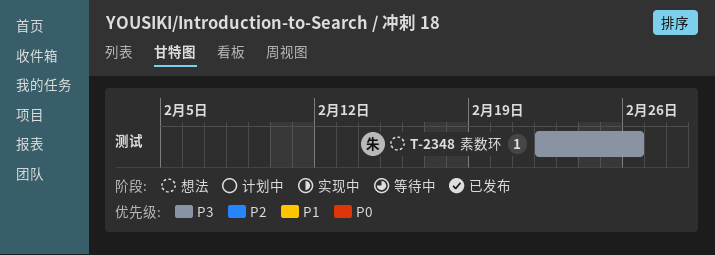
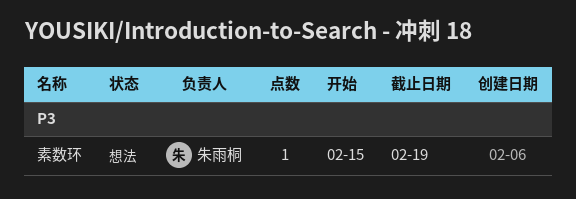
素数环, start: Feb 22 -> Feb 15
素数环, due: Feb 26 -> Feb 19

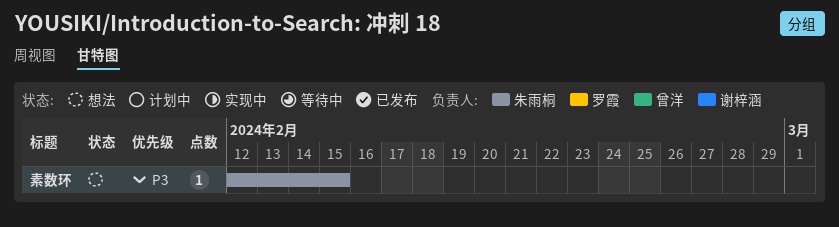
素数环, start: Feb 15 -> Feb 12
素数环, due: Feb 19 -> Feb 15

